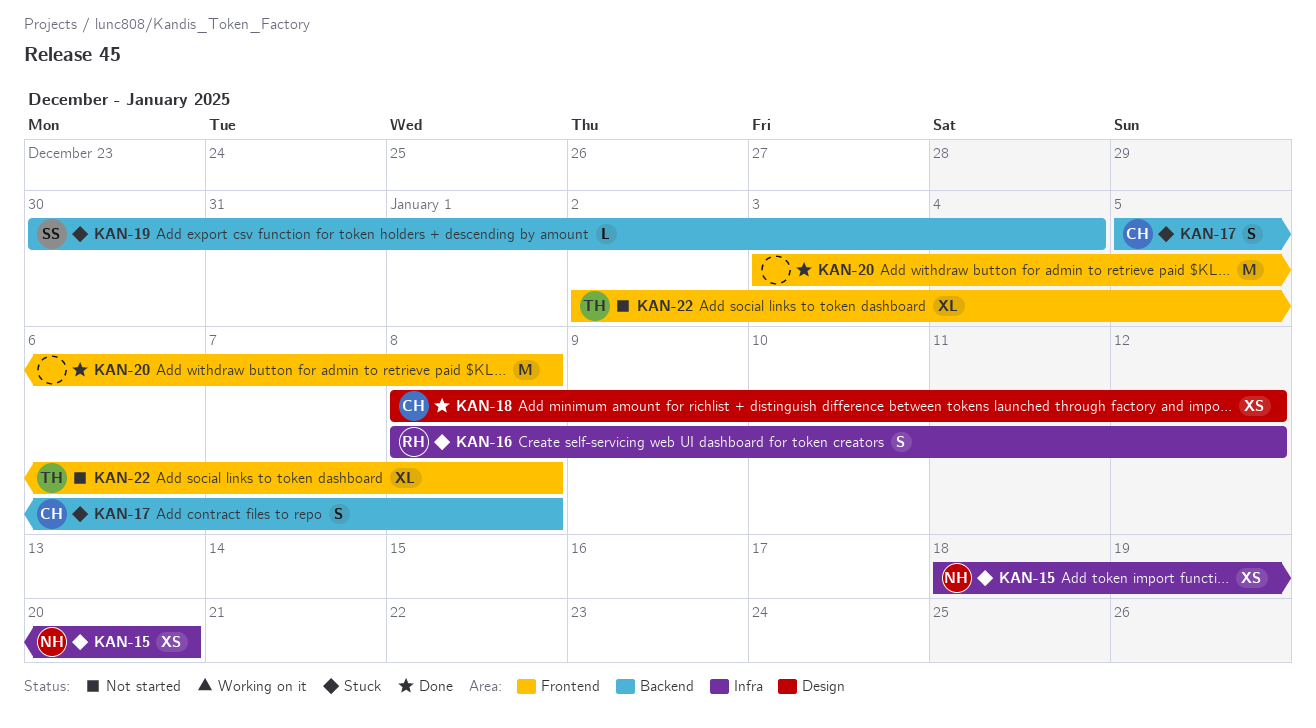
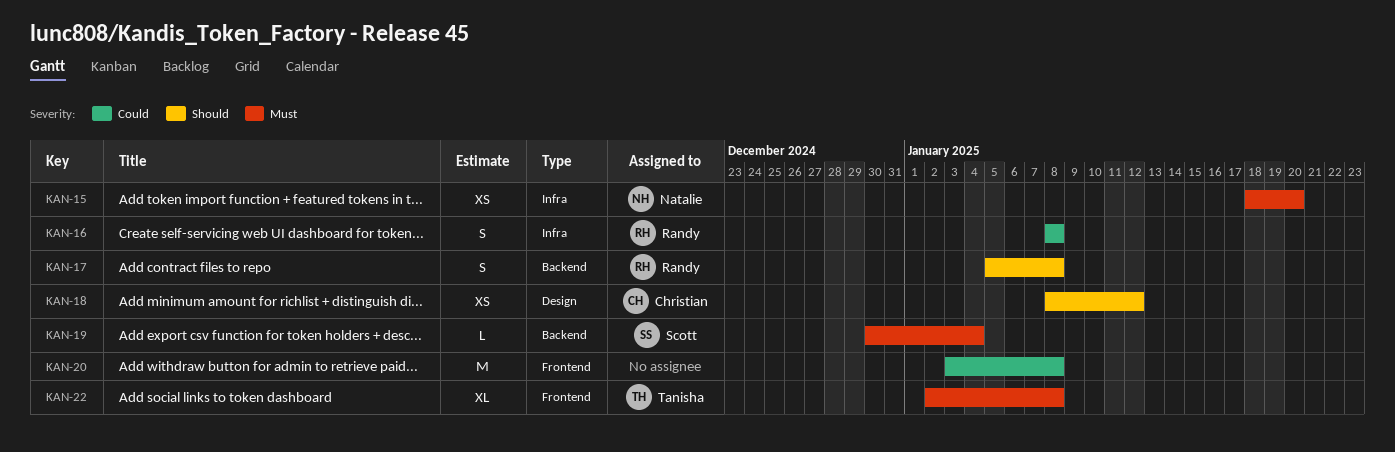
KAN-16, due: Jan 12 -> Jan 8
KAN-17, owner: Christian -> Randy

